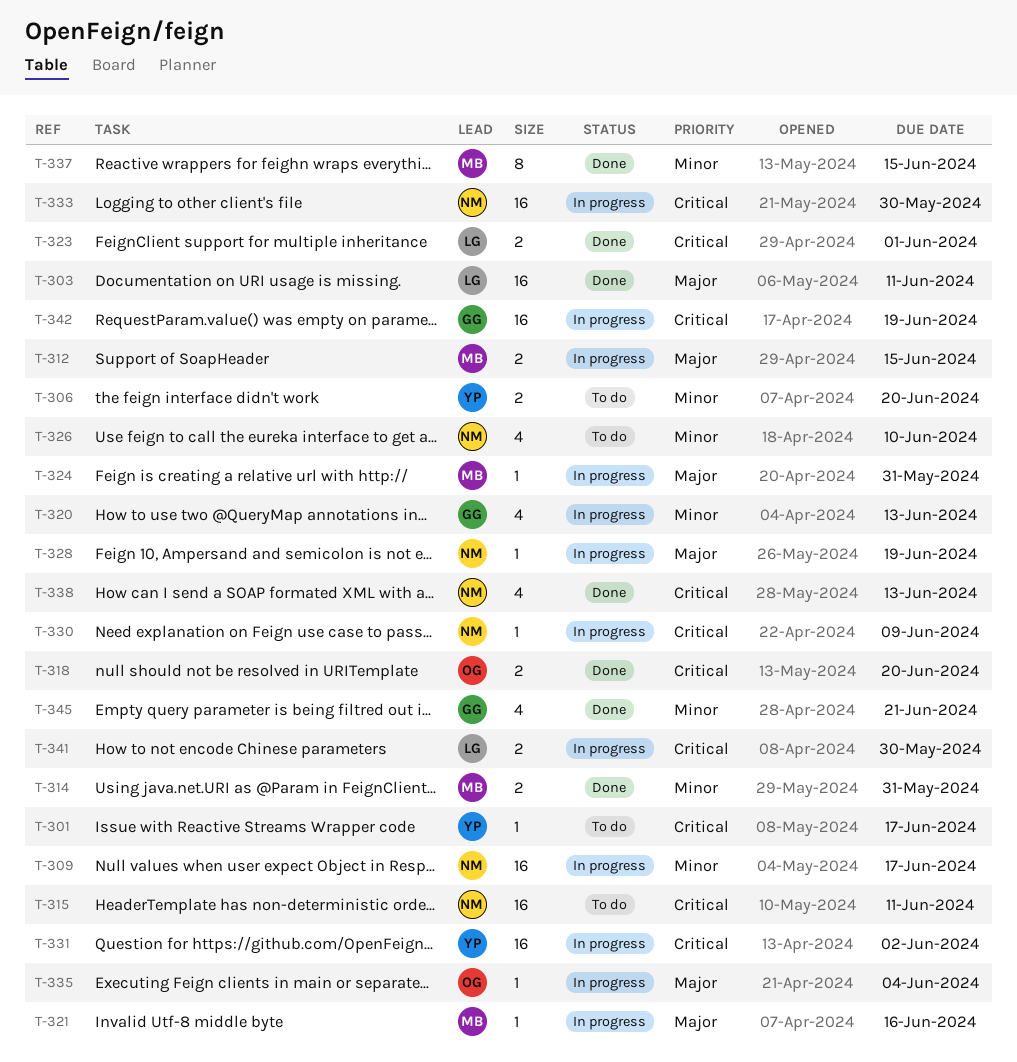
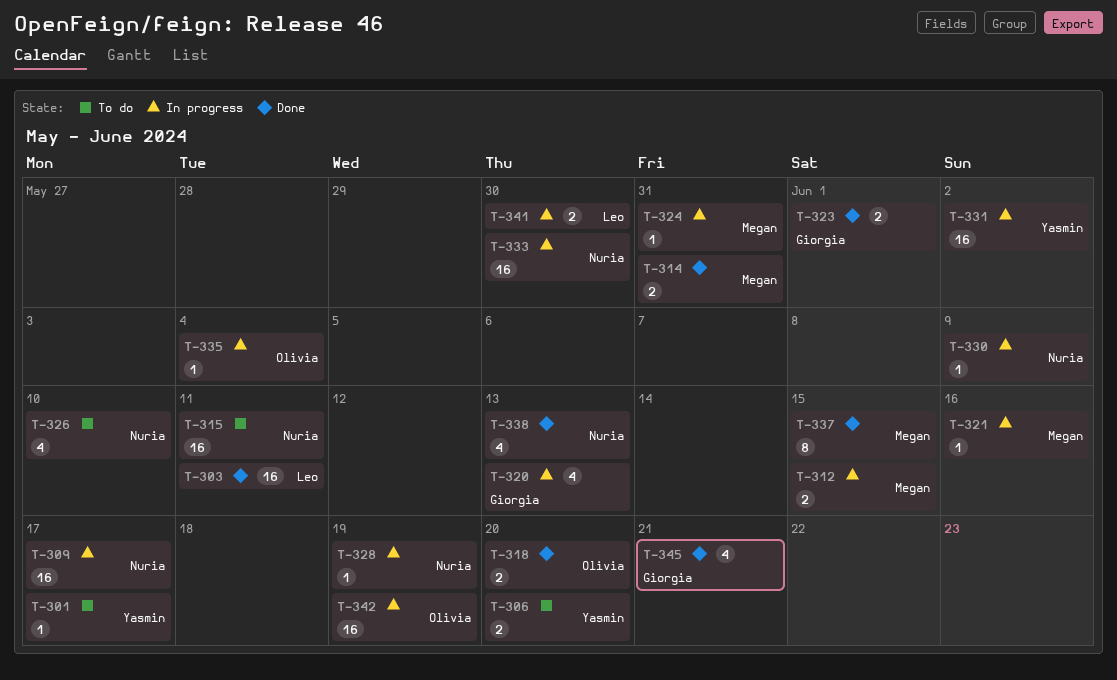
T-323, owner: Leo -> Giorgia
T-342, owner: Giorgia -> Olivia

